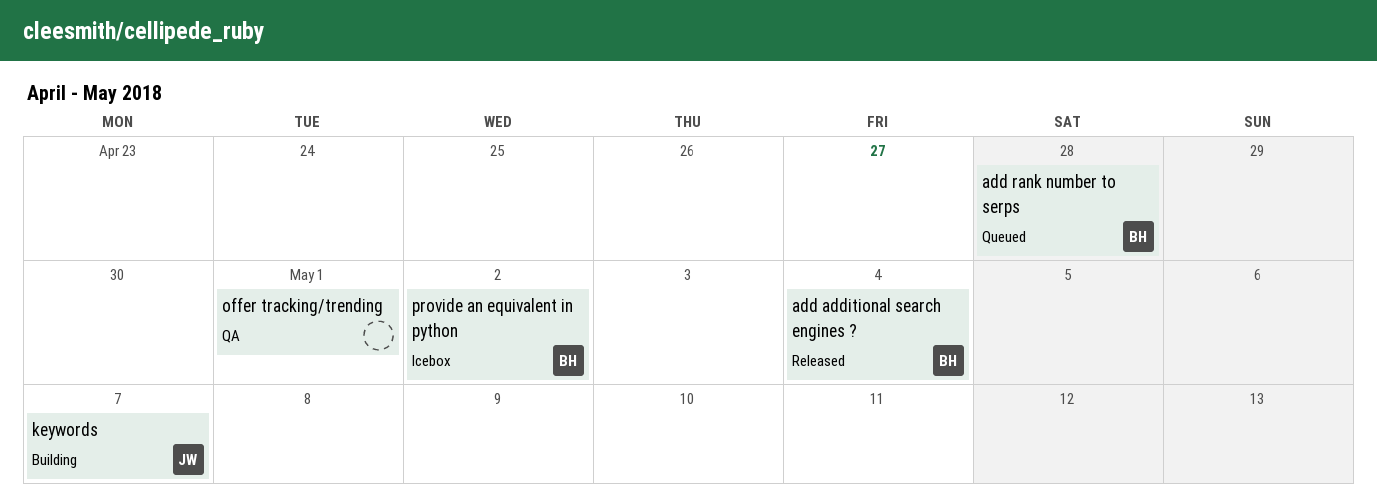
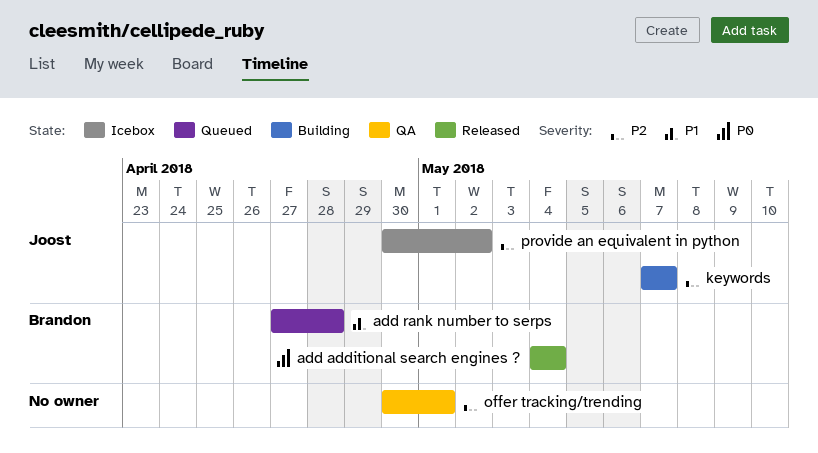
provide an equivalent in python, owner: Brandon -> Joost

